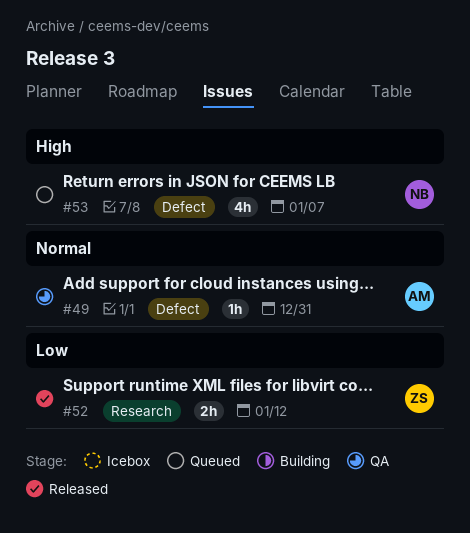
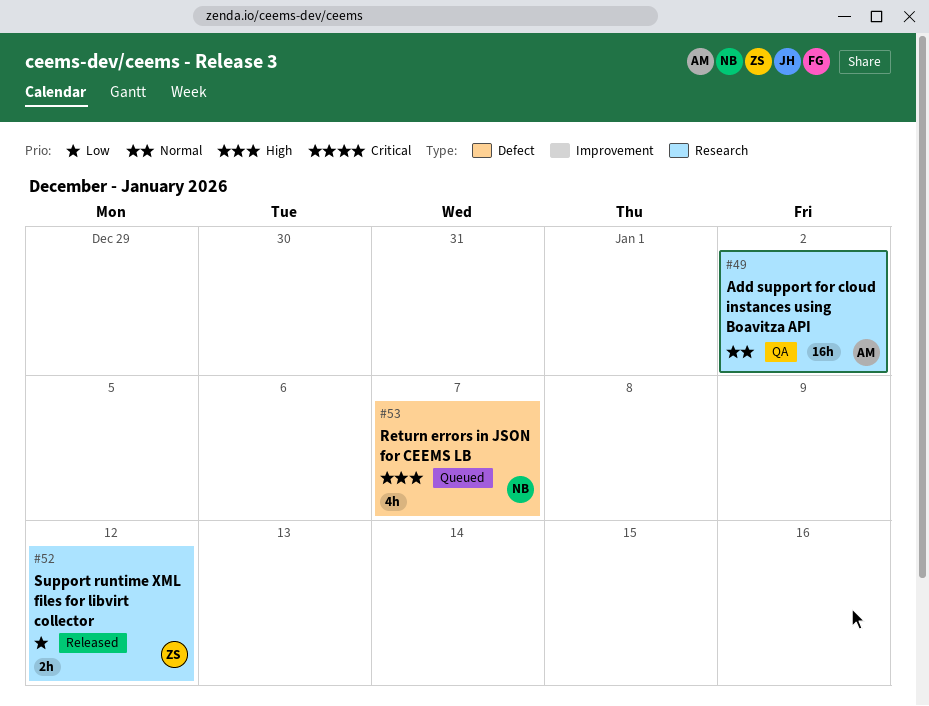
#49, label: Defect -> Research
#49, estimate: 1h -> 16h
#49, due: Dec 31 -> Jan 2

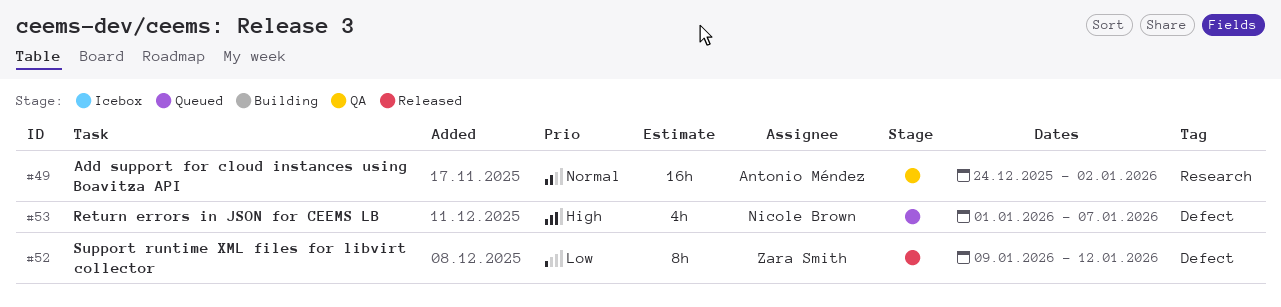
#52, label: Research -> Defect
#52, estimate: 2h -> 8h

